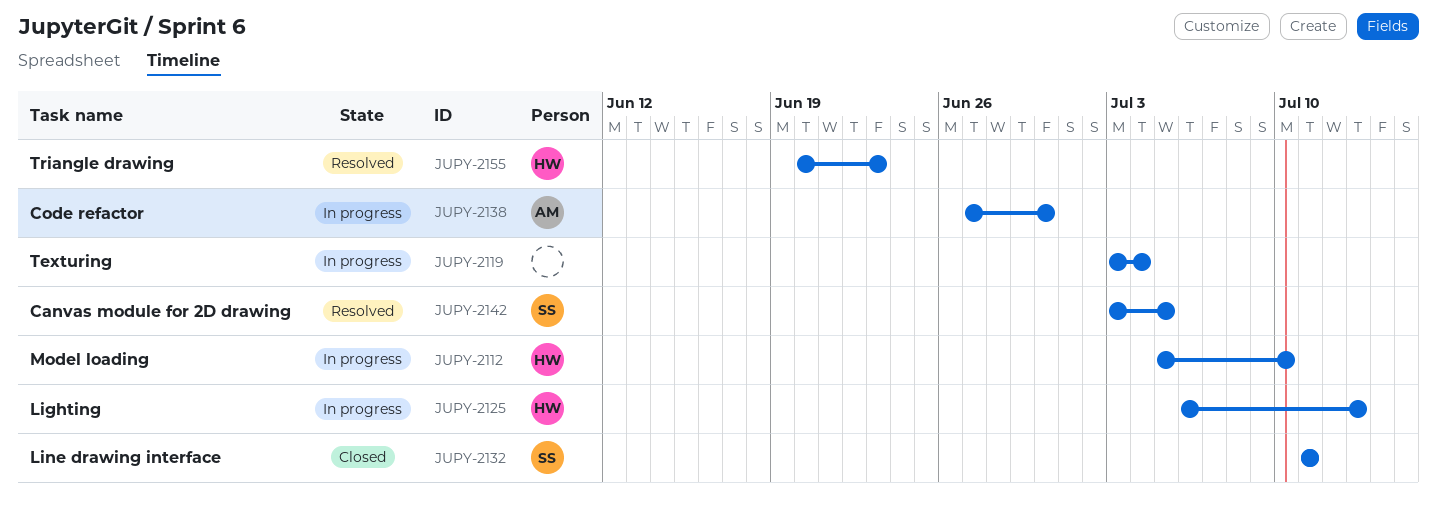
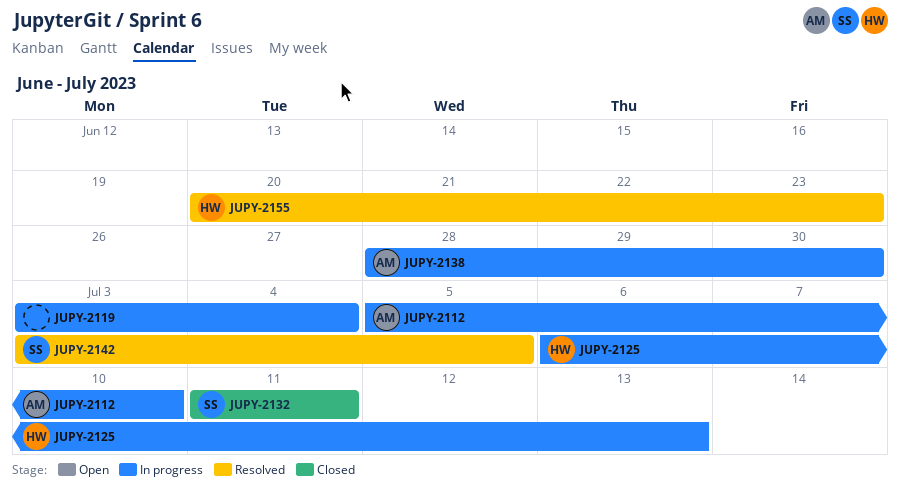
JUPY-2112, owner: HW -> AM
JUPY-2138, start: Jun 27 -> Jun 28

